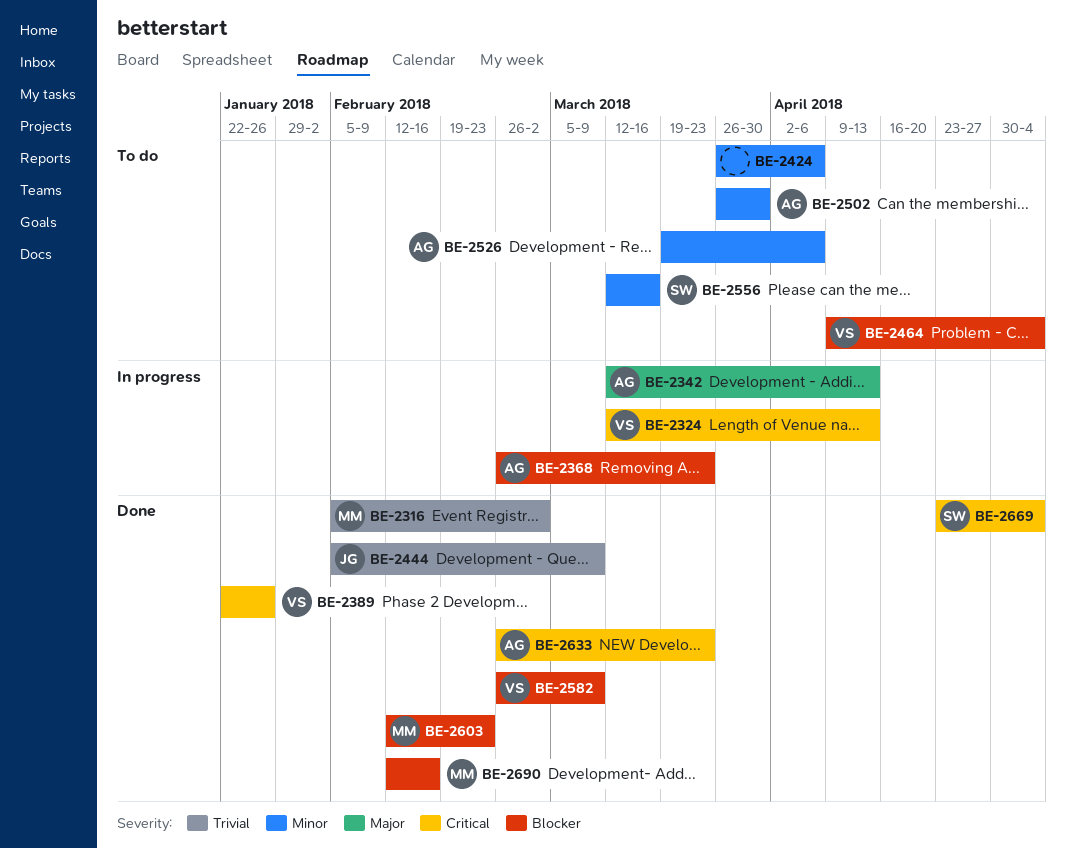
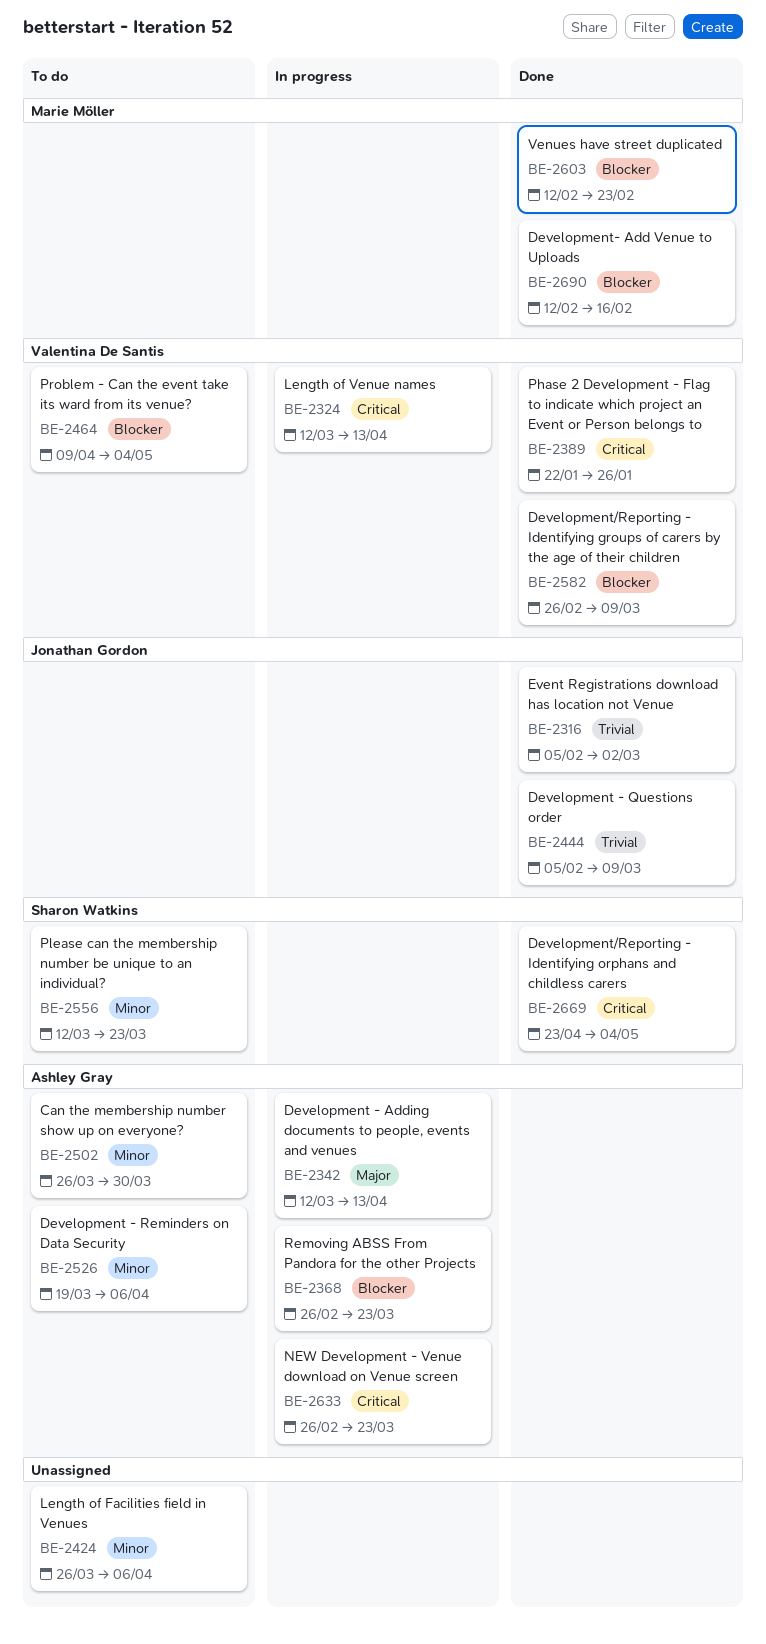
BE-2316, owner: Marie Möller -> Jonathan Gordon
BE-2556, due: Mar 16 -> Mar 23
BE-2633, status: Done -> In progress

